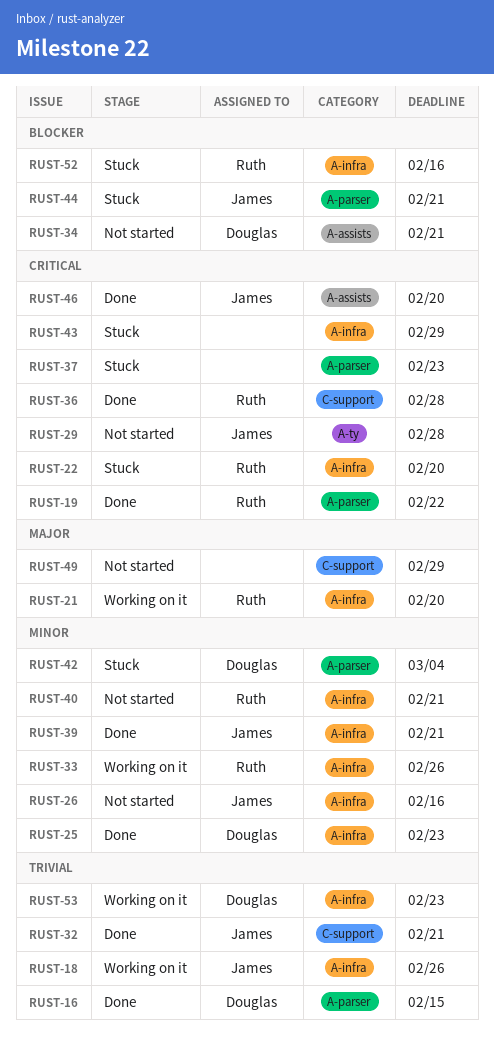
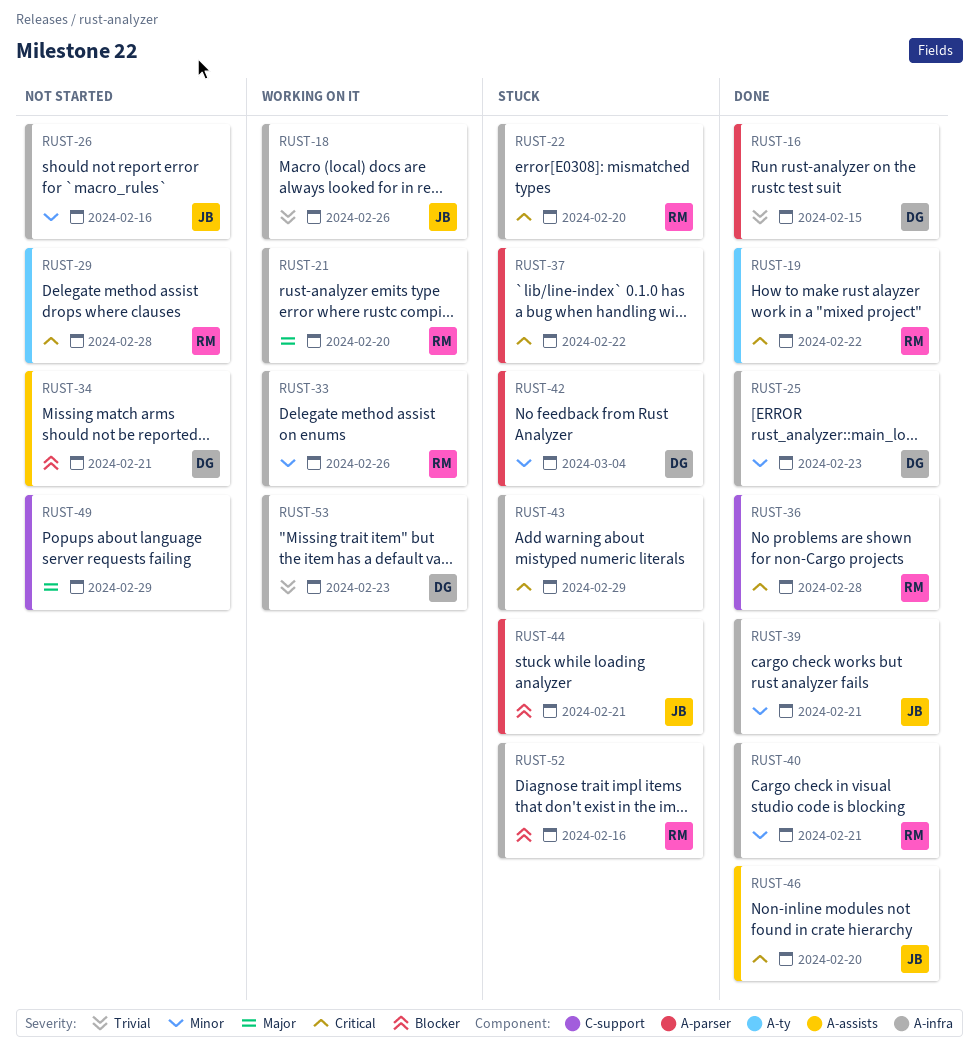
RUST-19, label: A-parser -> A-ty
RUST-29, owner: James -> Ruth
RUST-32: present -> none
RUST-37, due: Feb 23 -> Feb 22
RUST-40, status: Not started -> Done

